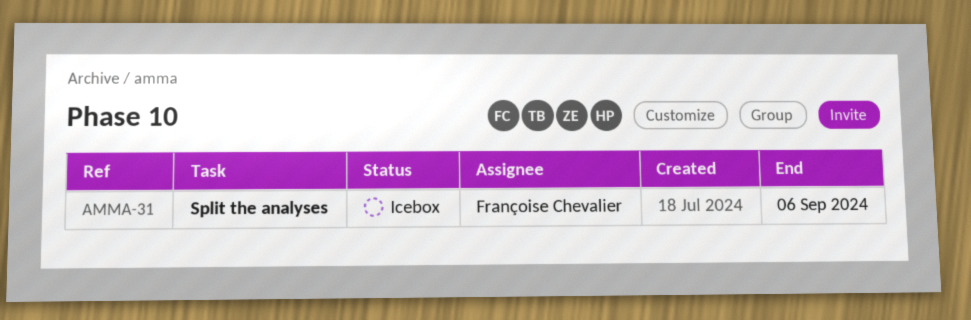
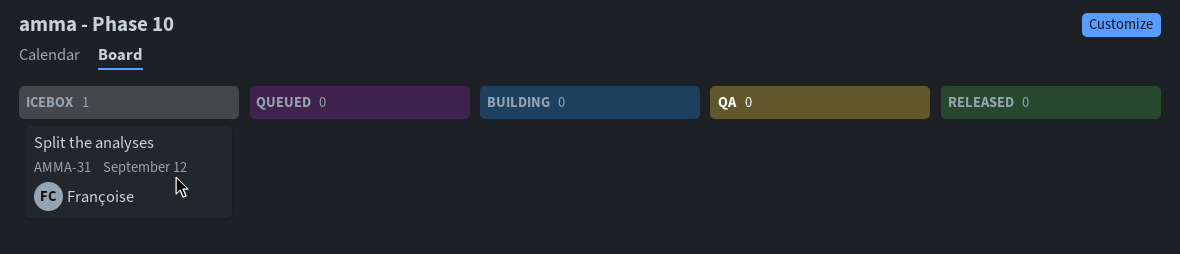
AMMA-31, due: Sep 6 -> Sep 12

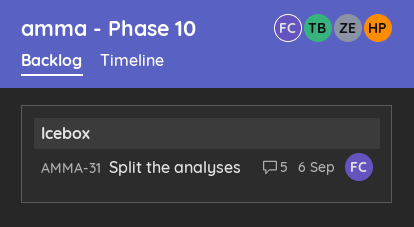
AMMA-31, due: Sep 12 -> Sep 6

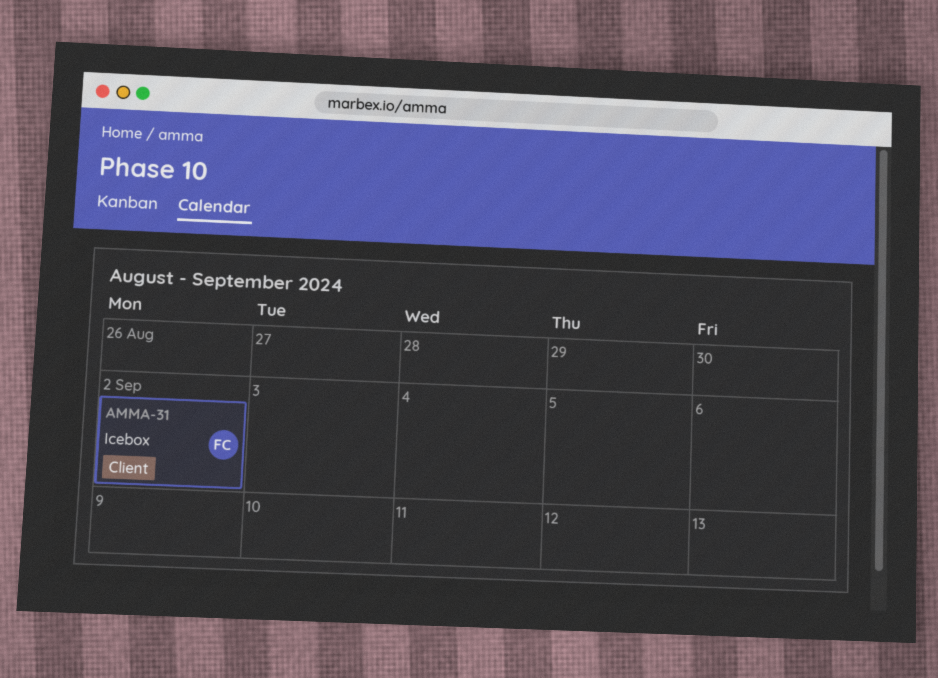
AMMA-31, due: Sep 6 -> Sep 2

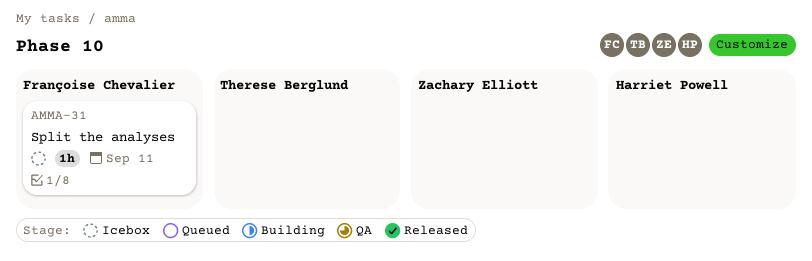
AMMA-31, due: Sep 2 -> Sep 11

